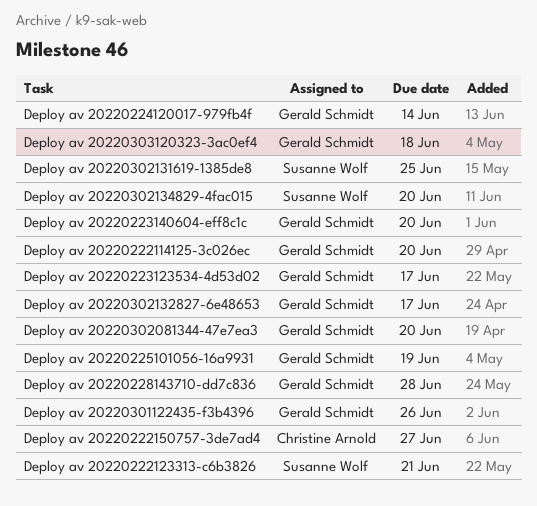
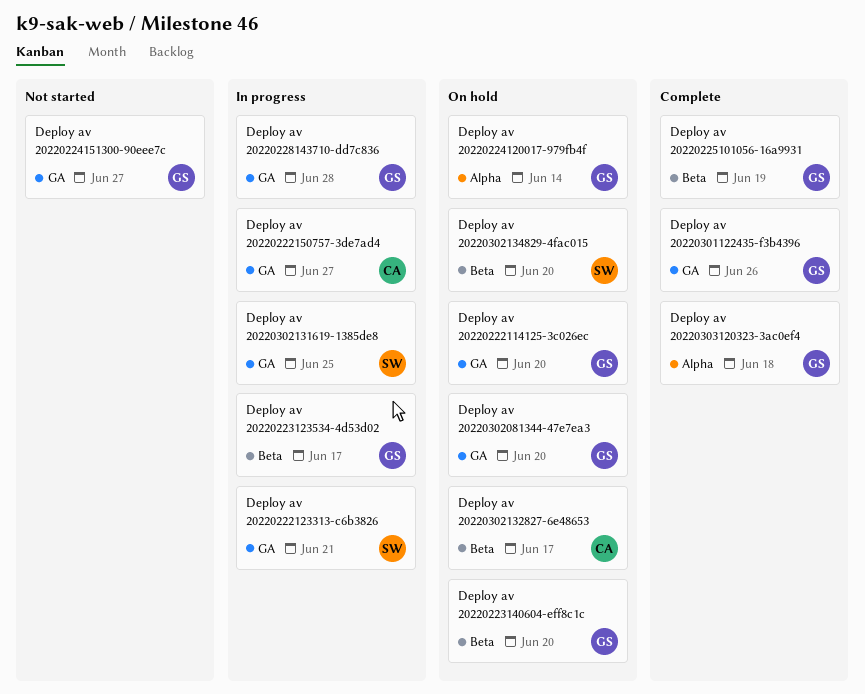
Deploy av 20220224151300-90eee7c: none -> present
Deploy av 20220302132827-6e48653, owner: Gerald Schmidt -> Christine Arnold

